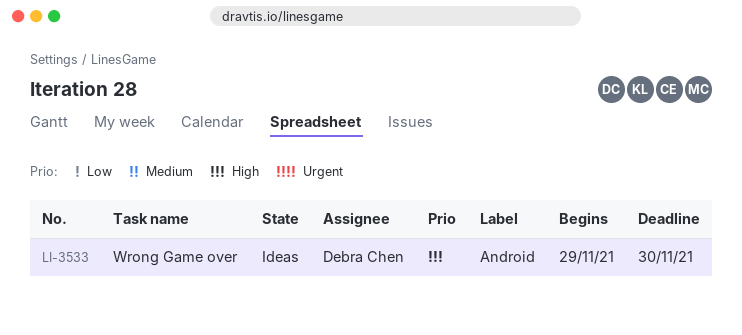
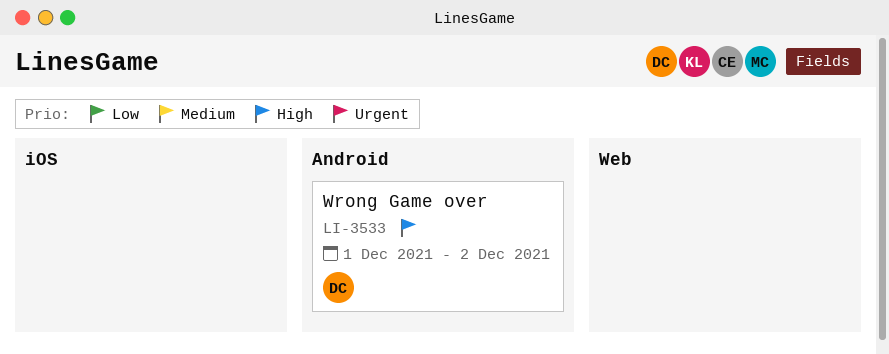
LI-3533, start: Nov 29 -> Dec 1
LI-3533, due: Nov 30 -> Dec 2

